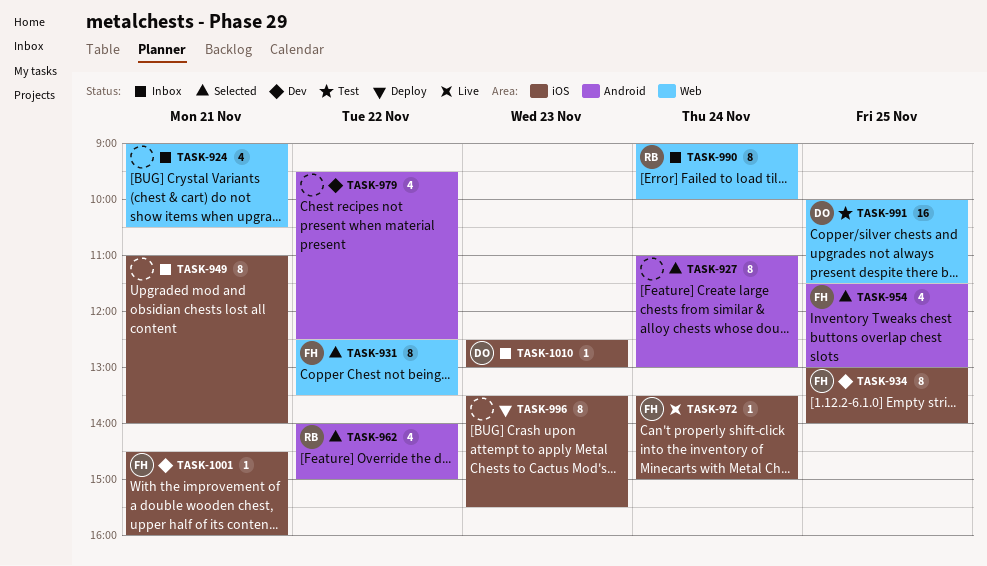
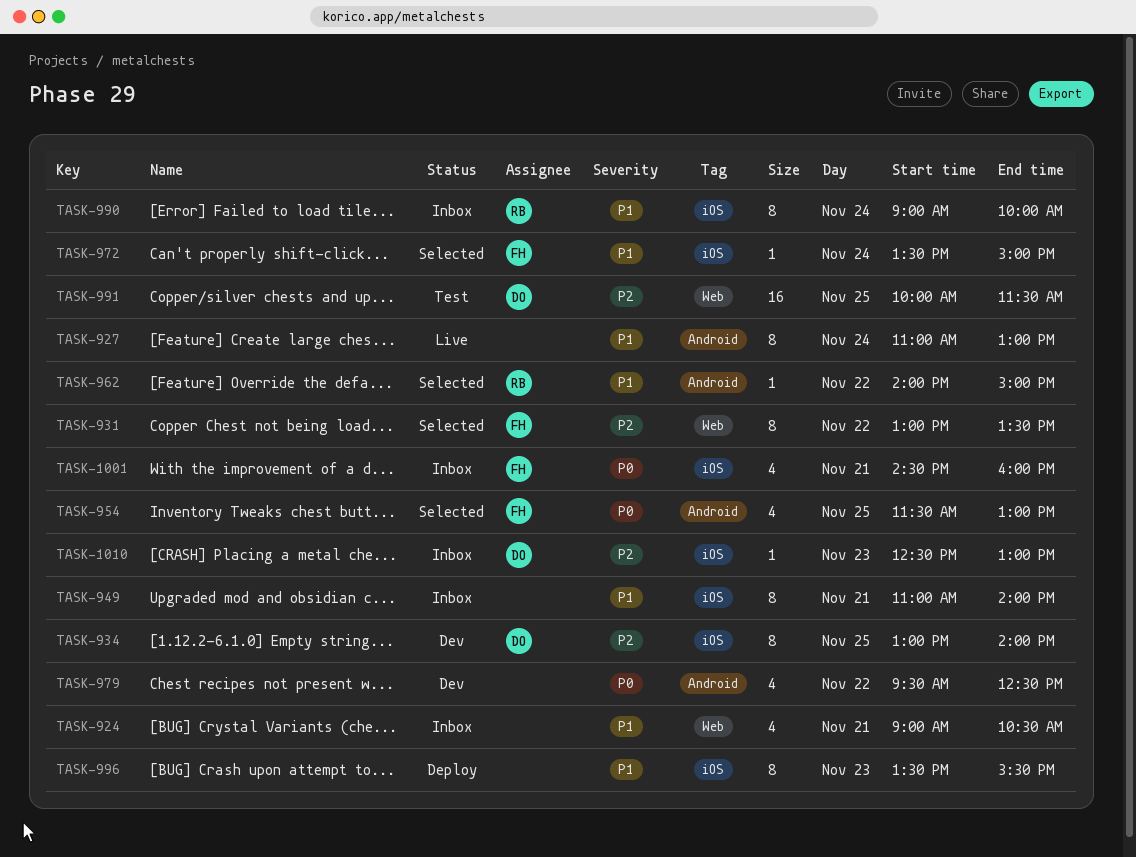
TASK-927, status: Selected -> Live
TASK-931, begins: 12:30 -> 13:00
TASK-934, owner: FH -> DO
TASK-962, estimate: 4 -> 1
TASK-972, status: Live -> Selected
TASK-990, label: Web -> iOS
TASK-1001, status: Dev -> Inbox
TASK-1001, estimate: 1 -> 4

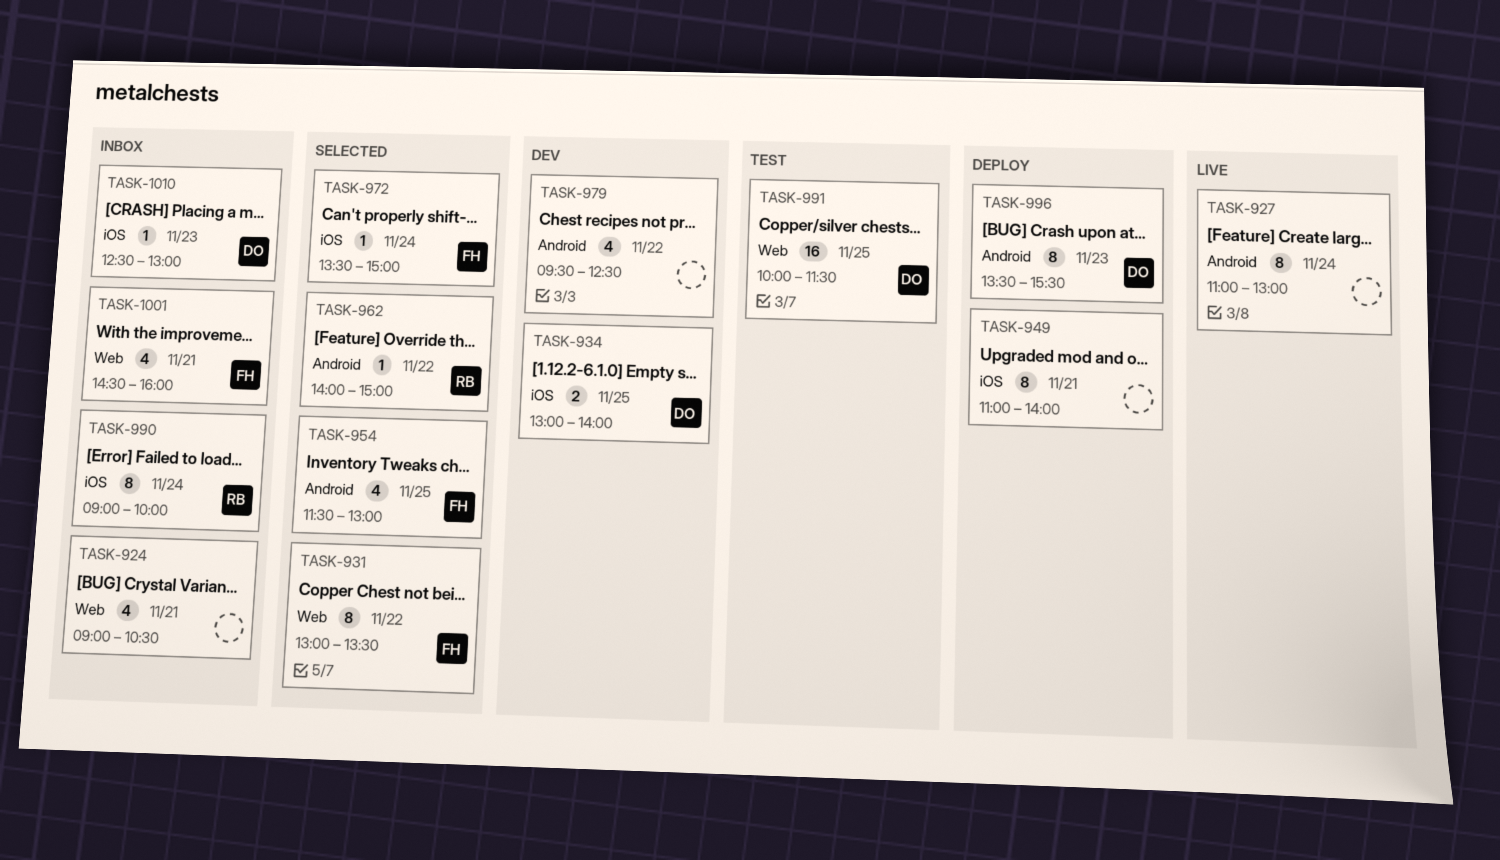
TASK-934, estimate: 8 -> 2
TASK-949, status: Inbox -> Deploy
TASK-996, owner: none -> DO
TASK-996, label: iOS -> Android
TASK-1001, label: iOS -> Web

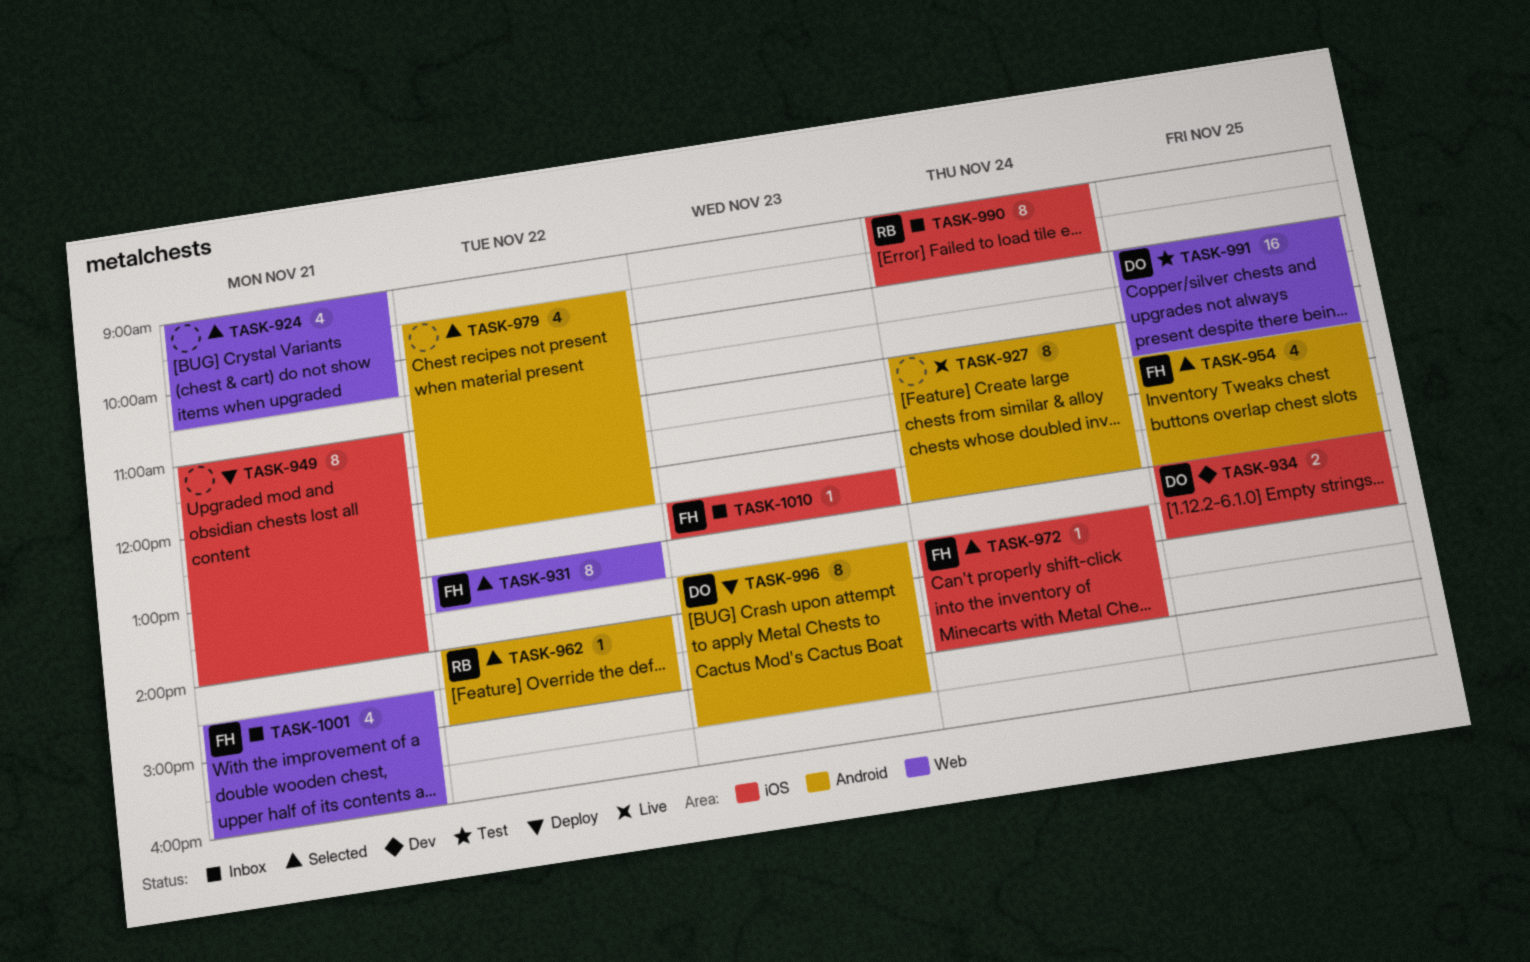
TASK-924, status: Inbox -> Selected
TASK-979, status: Dev -> Selected
TASK-1010, owner: DO -> FH

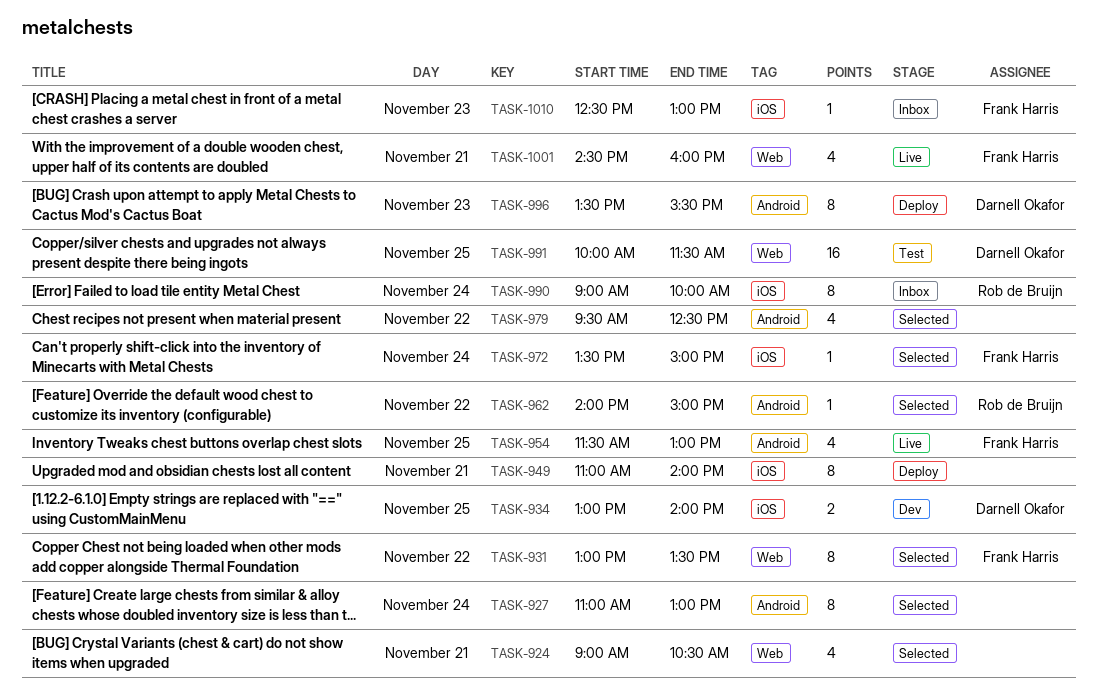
TASK-927, status: Live -> Selected
TASK-954, status: Selected -> Live
TASK-1001, status: Inbox -> Live

